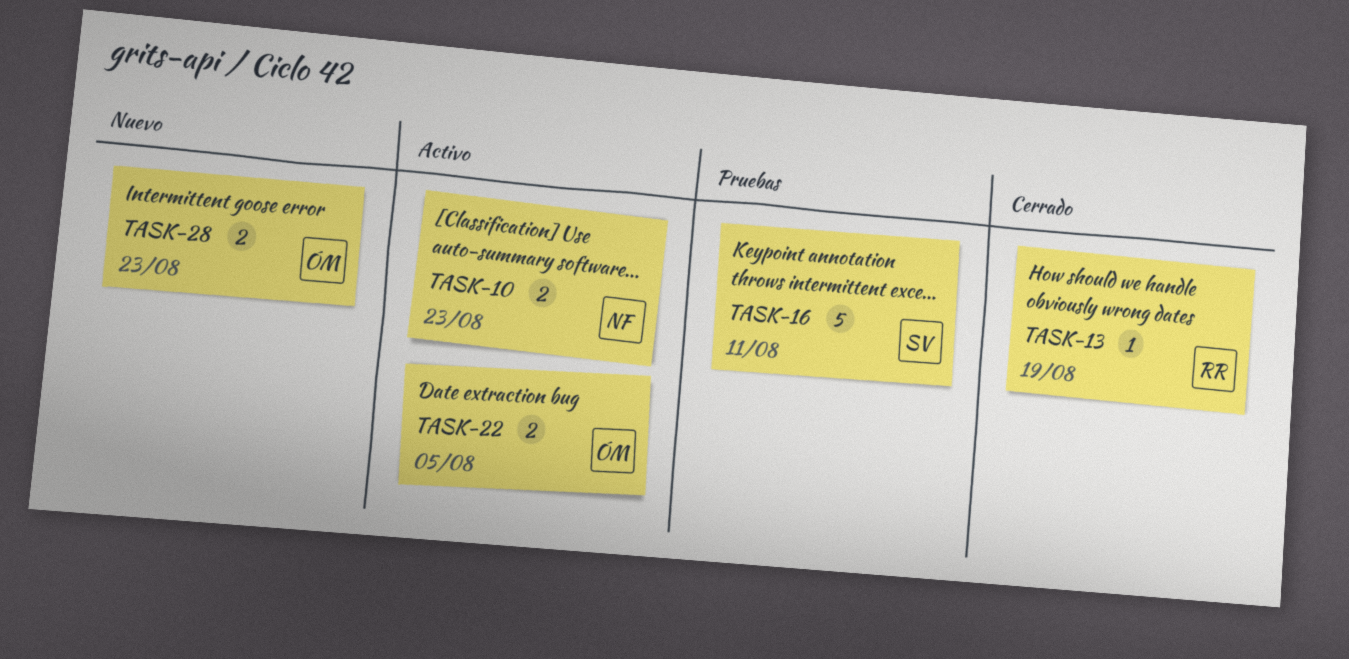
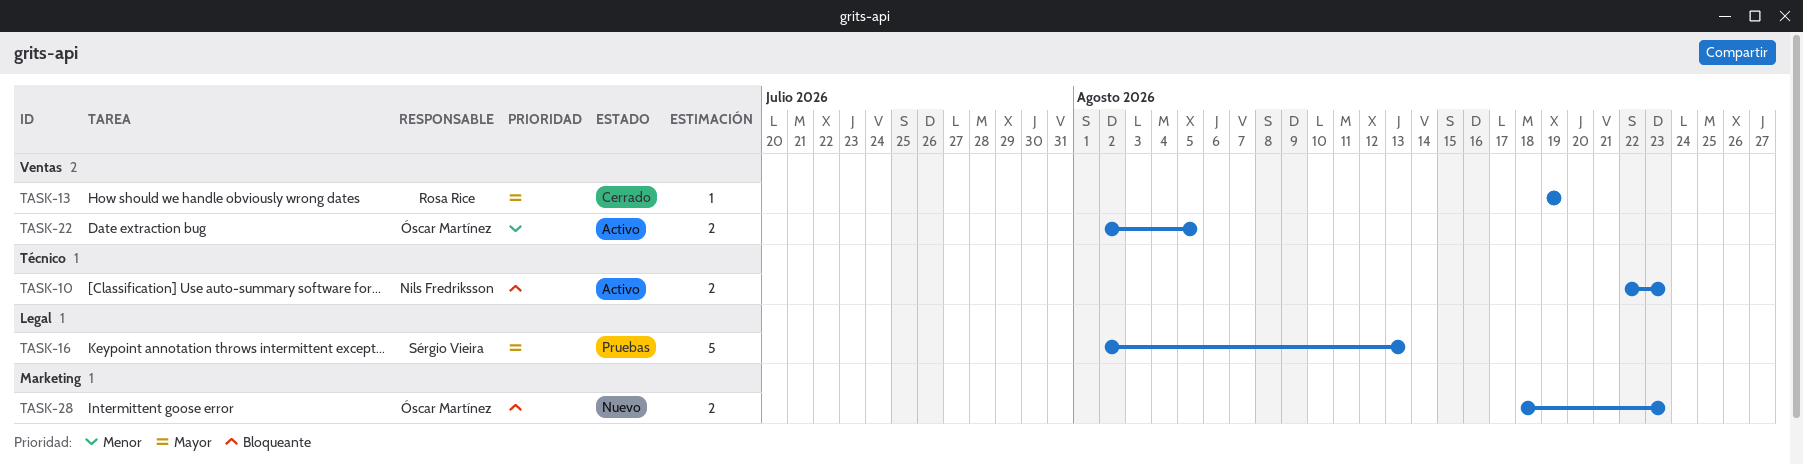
TASK-16, due: Aug 11 -> Aug 13

